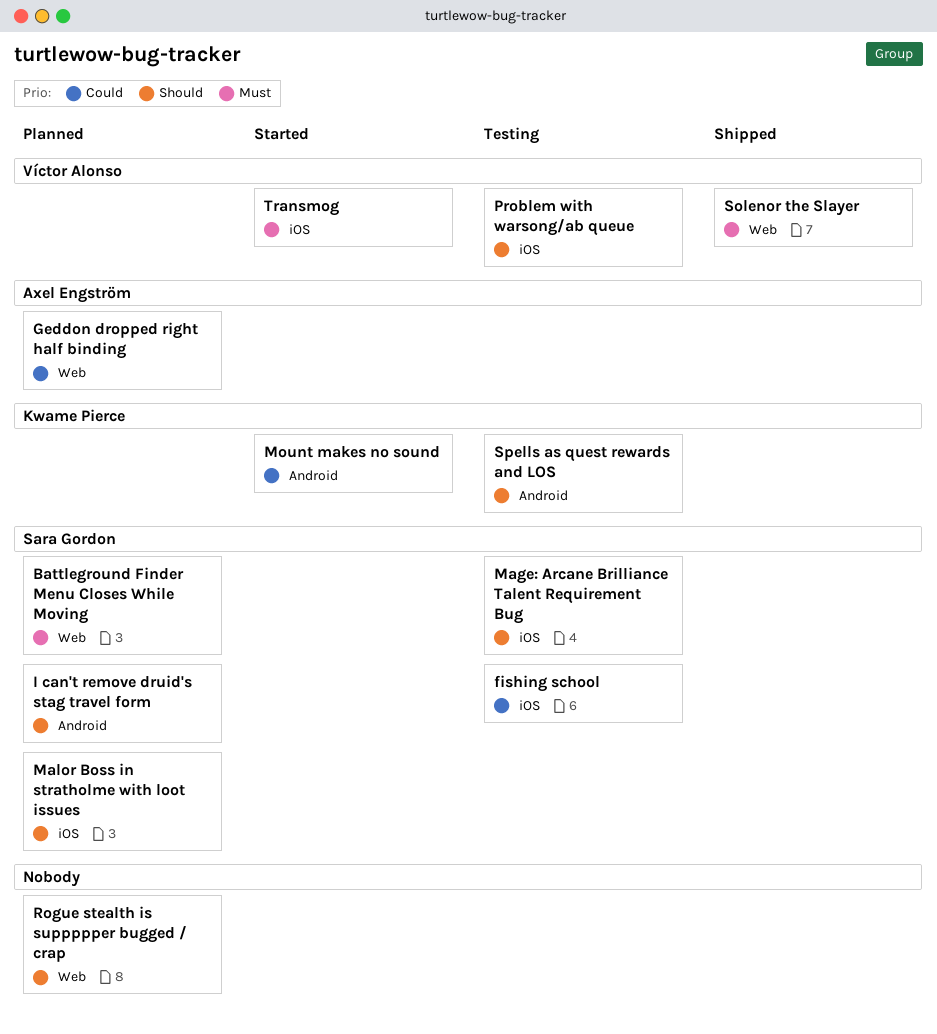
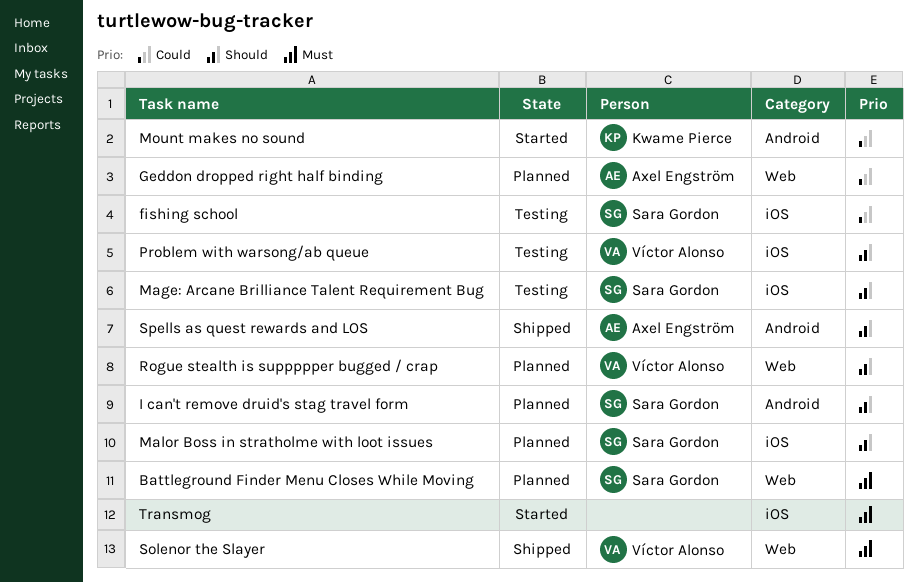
Rogue stealth is suppppper bugged / crap, owner: none -> Víctor Alonso
Spells as quest rewards and LOS, status: Testing -> Shipped
Spells as quest rewards and LOS, owner: Kwame Pierce -> Axel Engström
Transmog, owner: Víctor Alonso -> none

